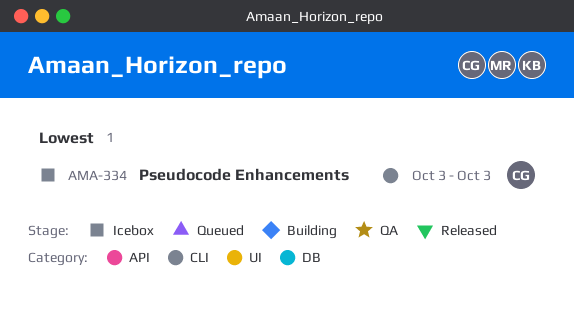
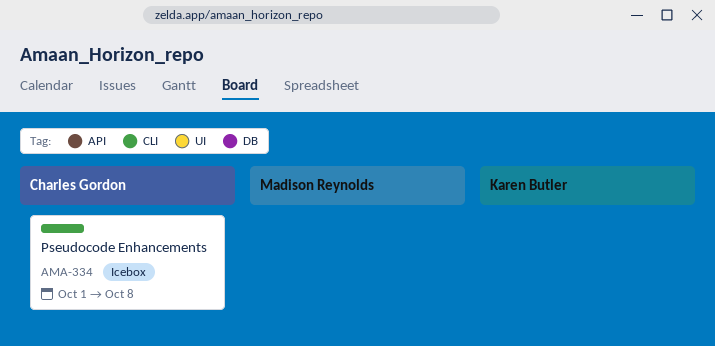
AMA-334, start: Oct 3 -> Oct 1
AMA-334, due: Oct 3 -> Oct 8

